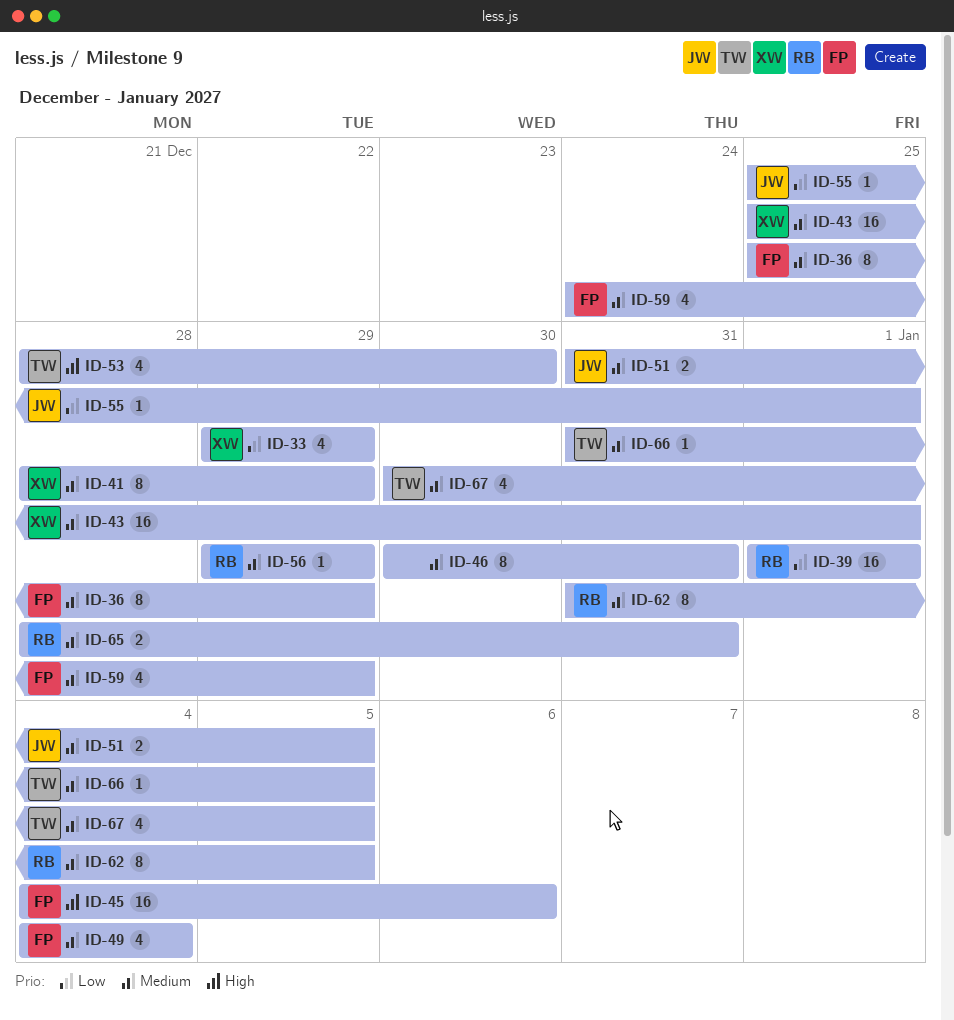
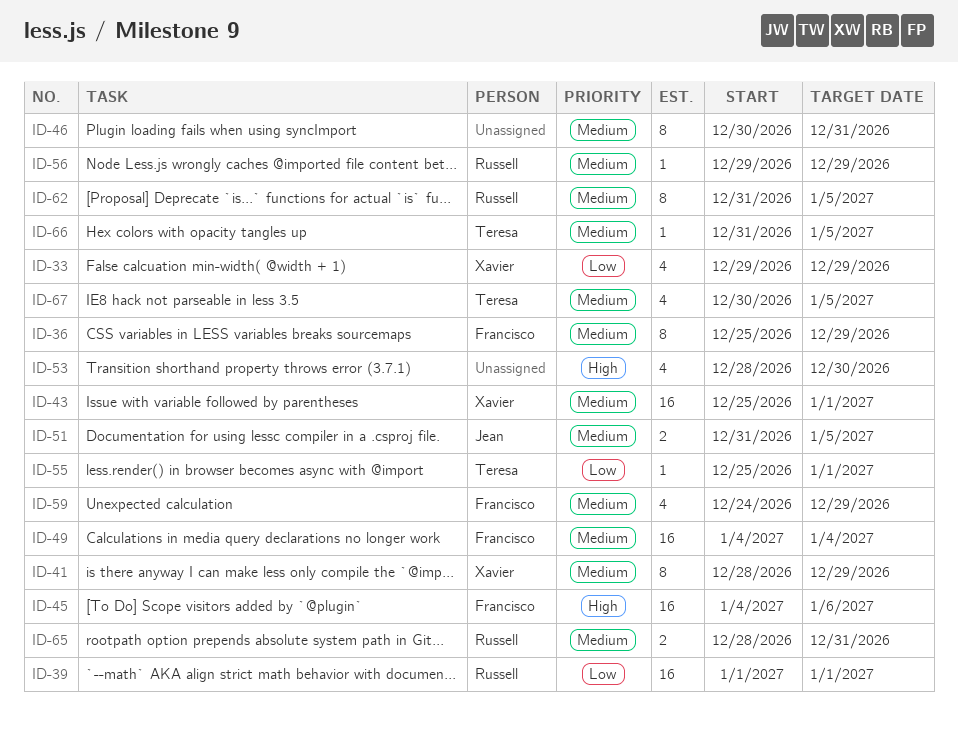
ID-49, estimate: 4 -> 16
ID-53, owner: Teresa -> none
ID-55, owner: Jean -> Teresa

